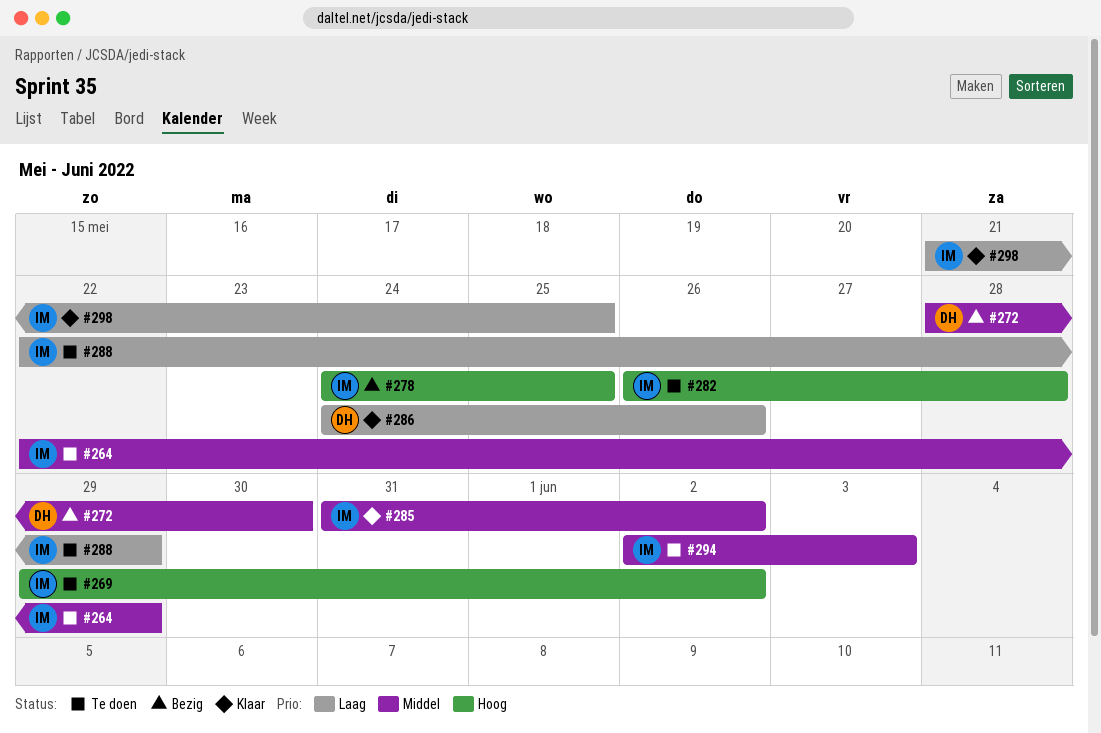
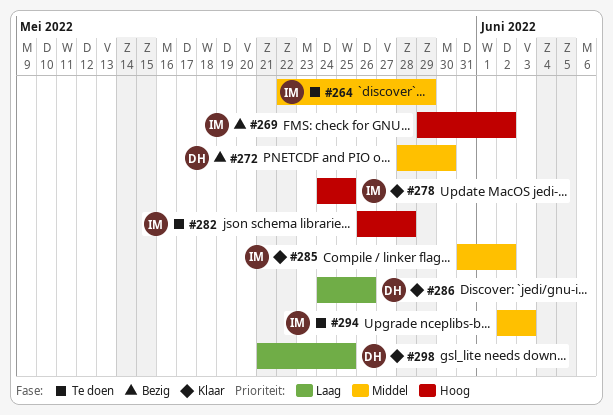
#269, status: Te doen -> Bezig
#278, status: Bezig -> Klaar
#288: present -> none
#298, owner: IM -> DH

